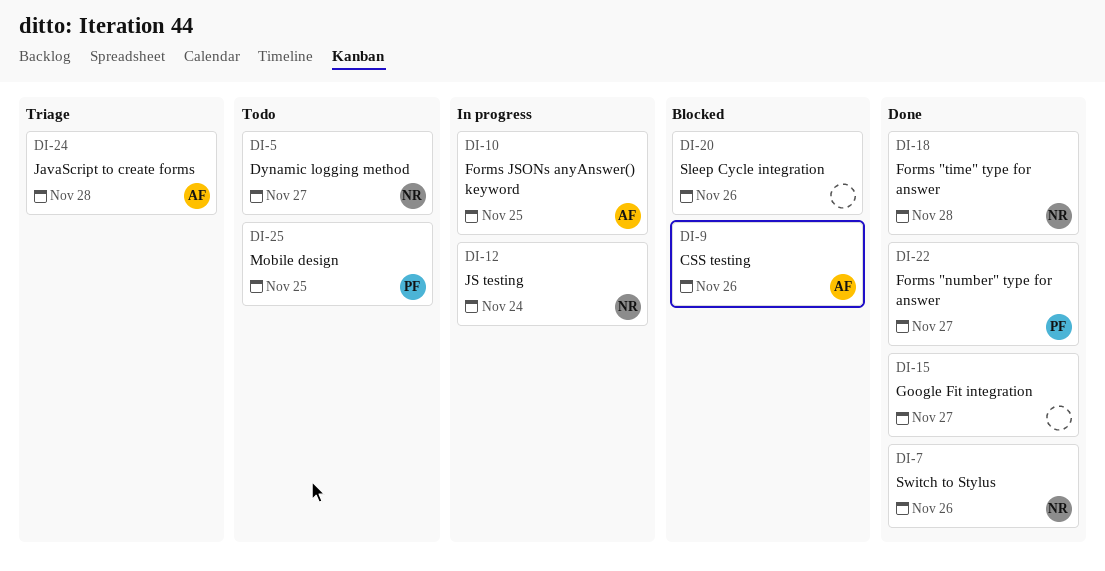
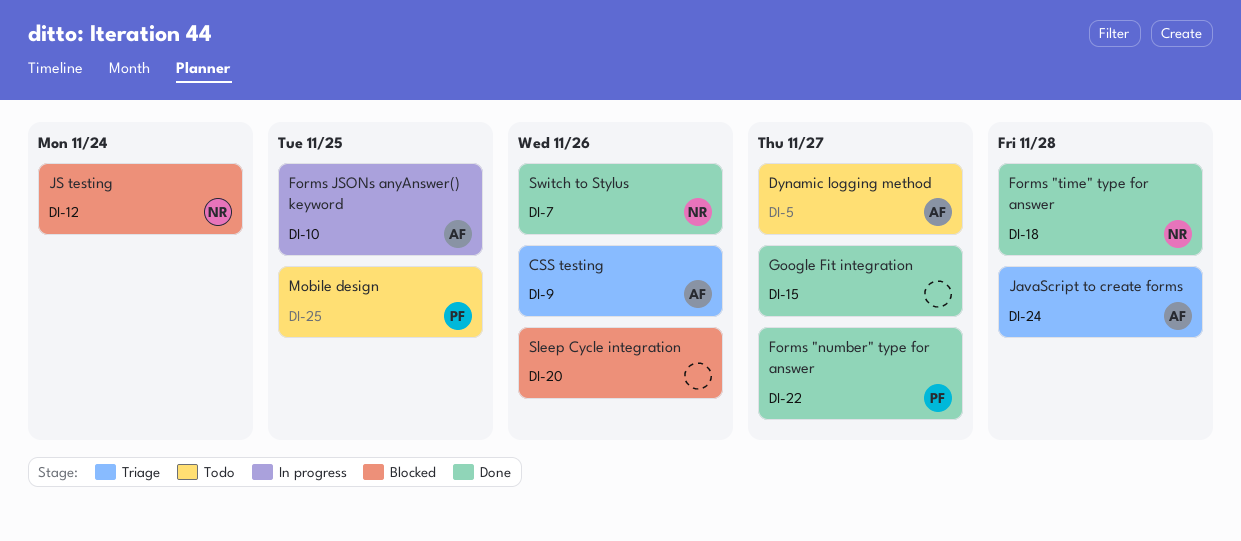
DI-5, owner: NR -> AF
DI-9, status: Blocked -> Triage
DI-12, status: In progress -> Blocked

